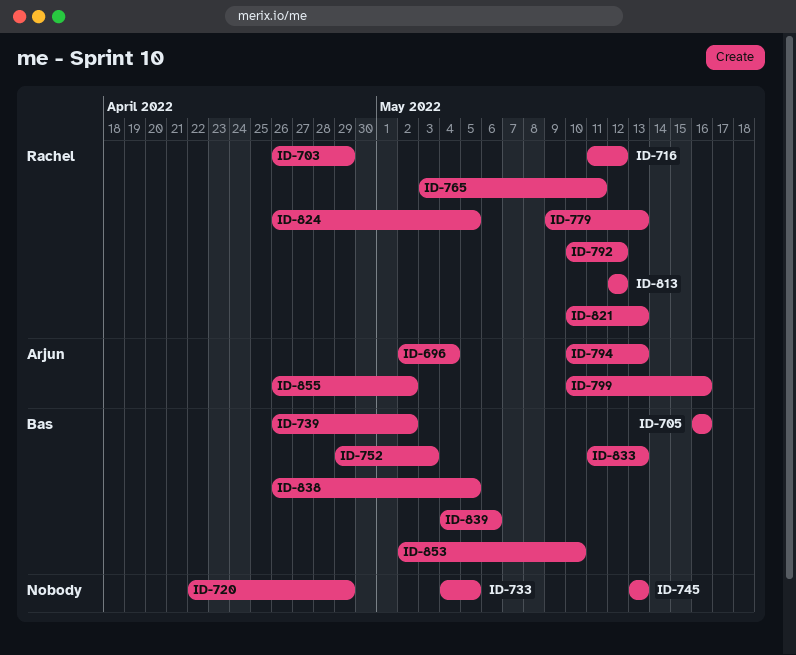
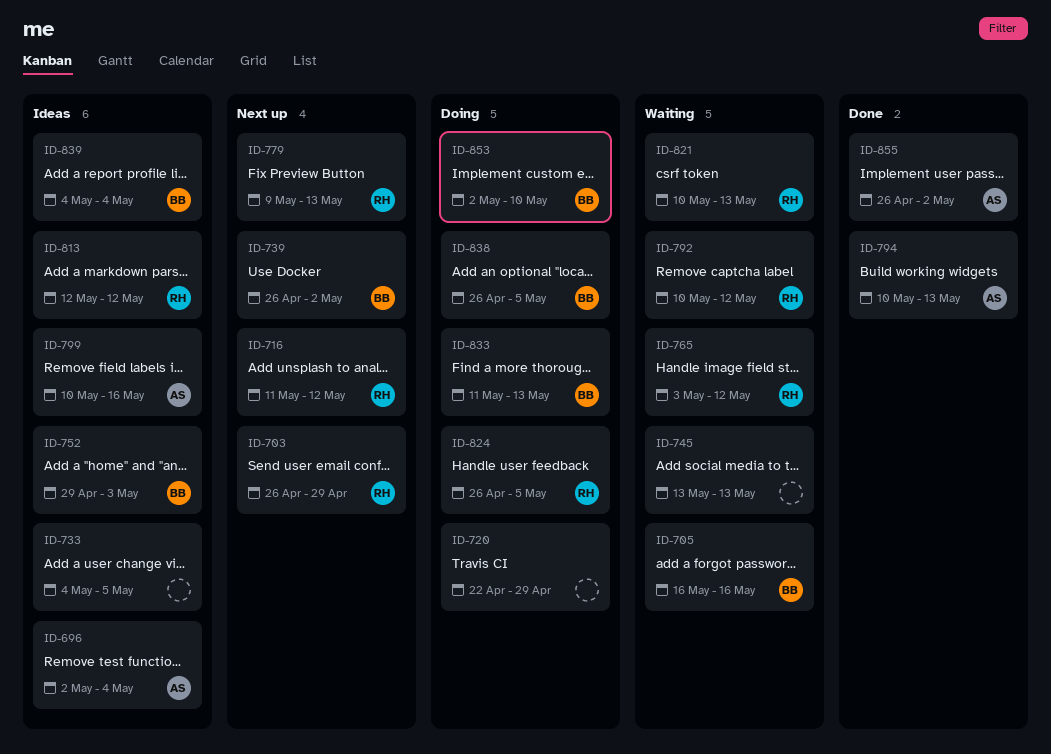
ID-765, due: May 11 -> May 12
ID-839, due: May 6 -> May 4

